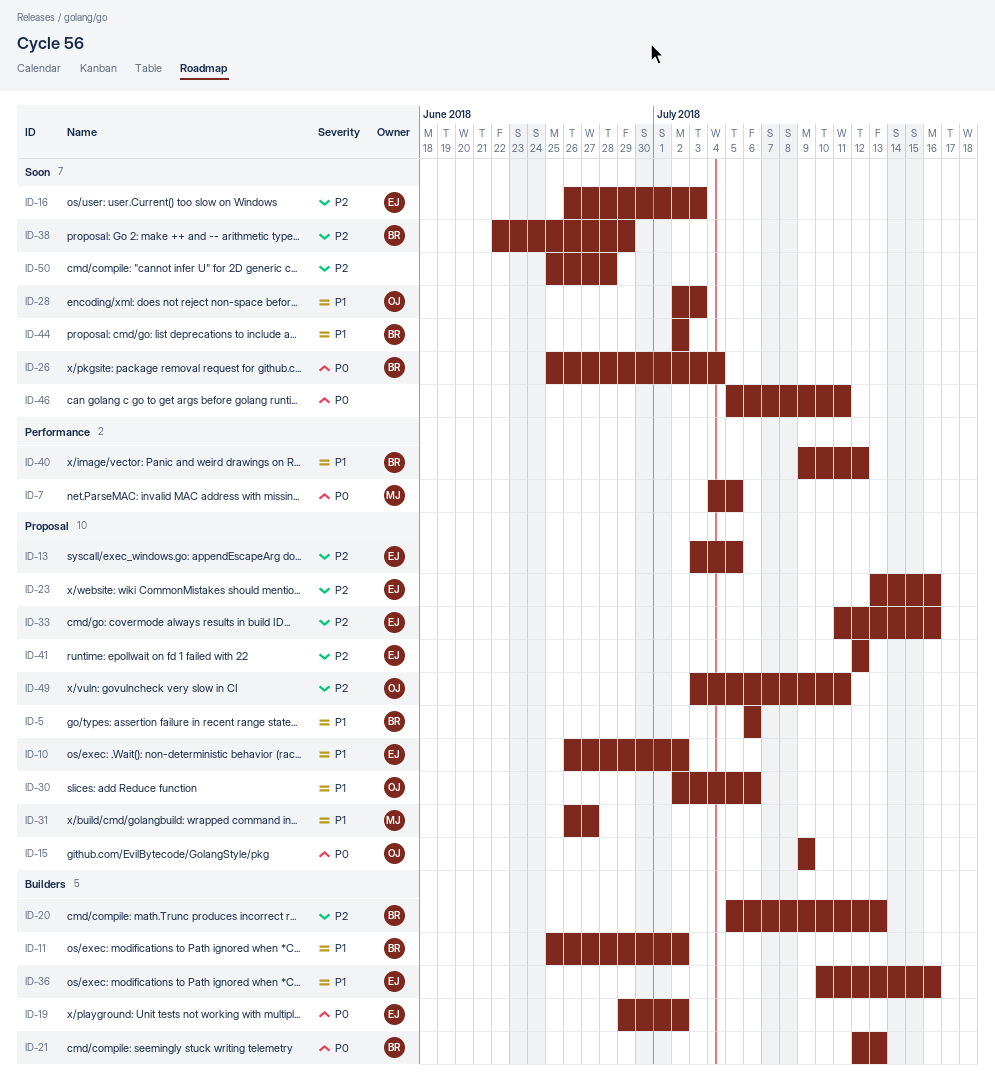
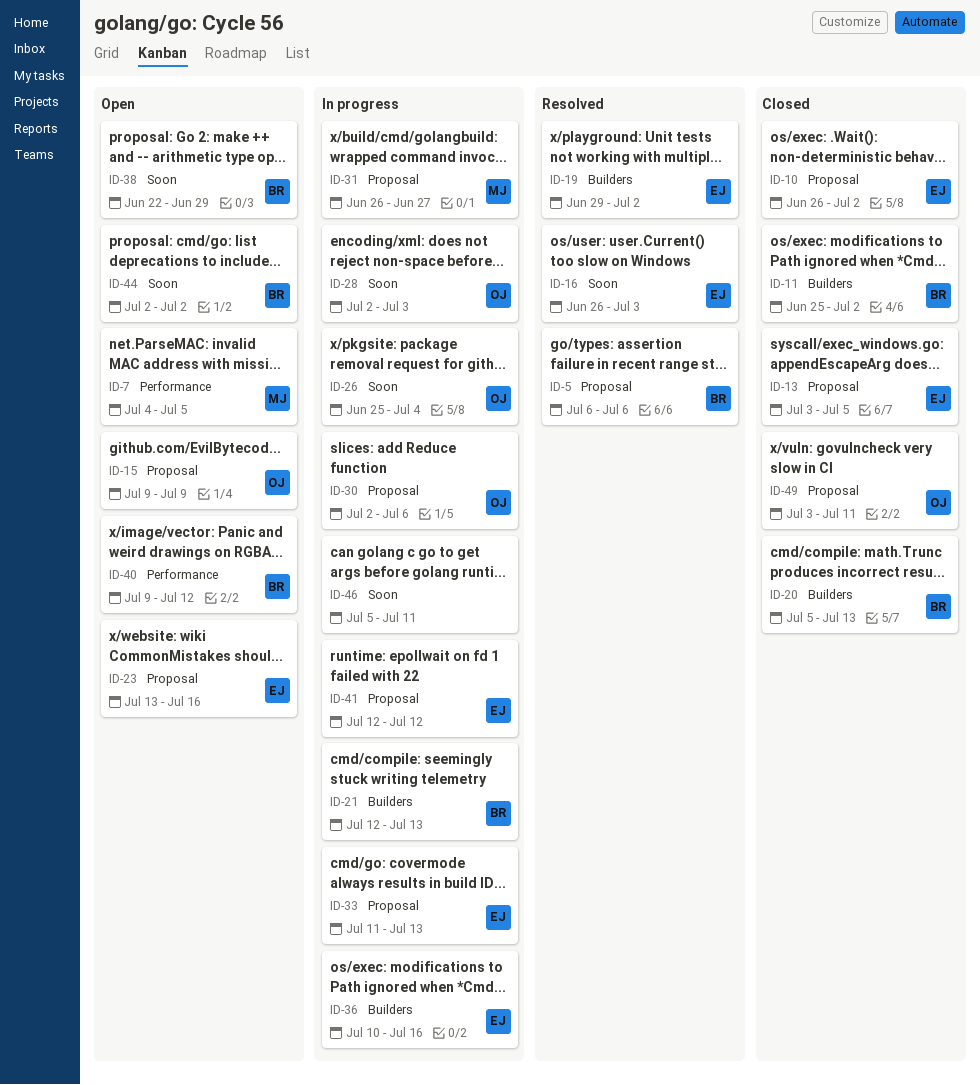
ID-26, owner: BR -> OJ
ID-33, due: Jul 16 -> Jul 13
ID-50: present -> none

